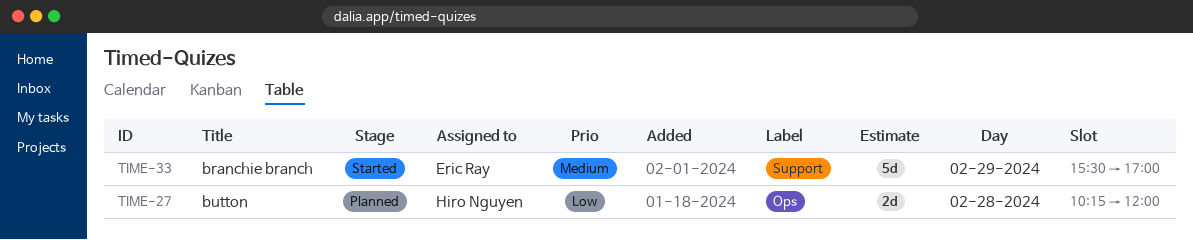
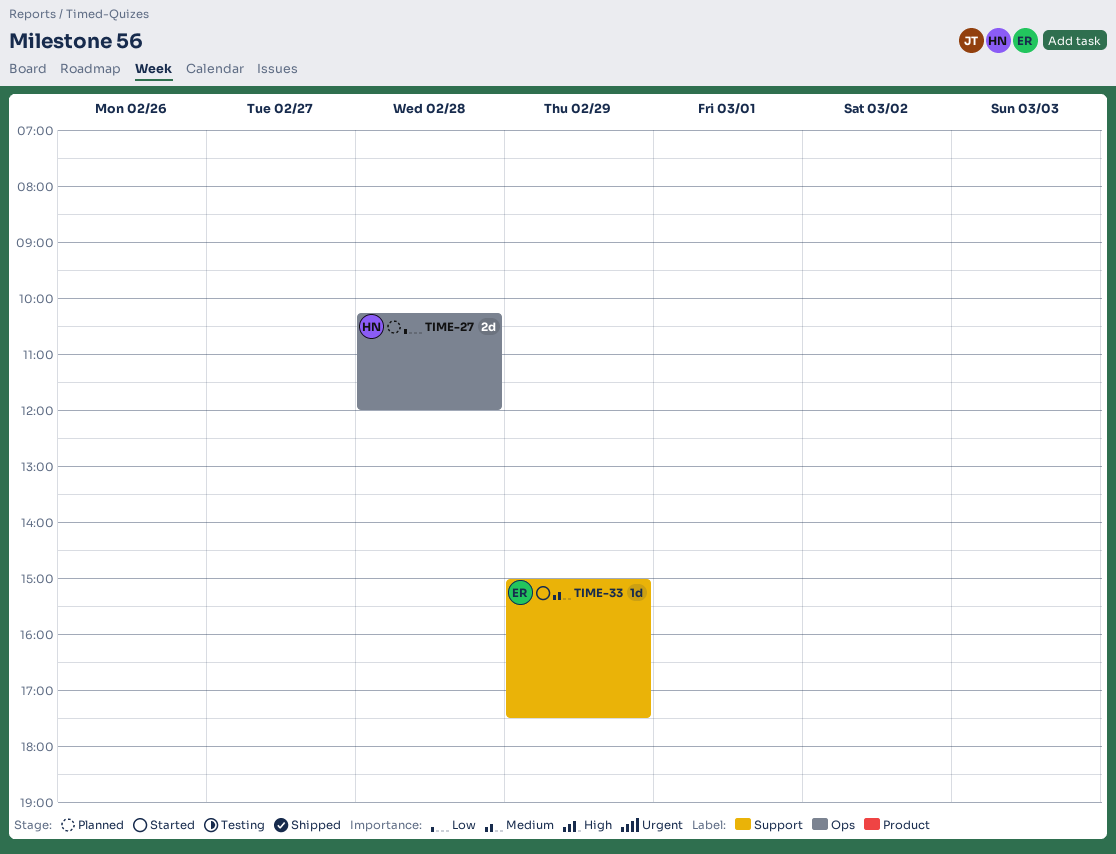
TIME-33, estimate: 5d -> 1d
TIME-33, begins: 15:30 -> 15:00
TIME-33, ends: 17:00 -> 17:30

